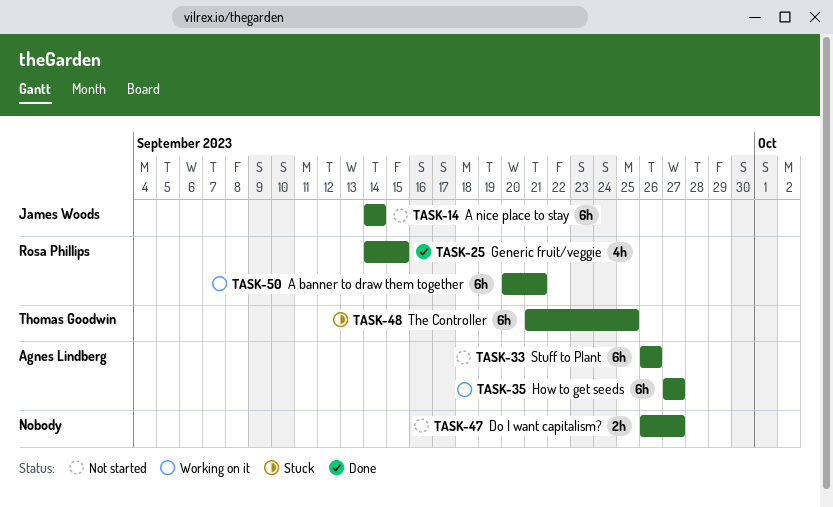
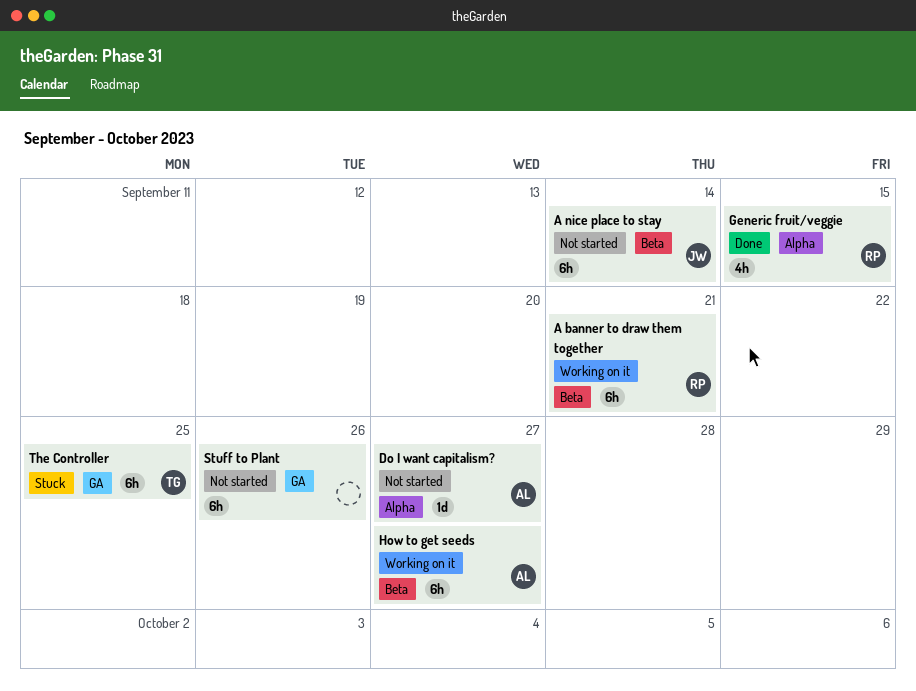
Do I want capitalism?, owner: none -> Agnes Lindberg
Do I want capitalism?, estimate: 2h -> 1d
Stuff to Plant, owner: Agnes Lindberg -> none

